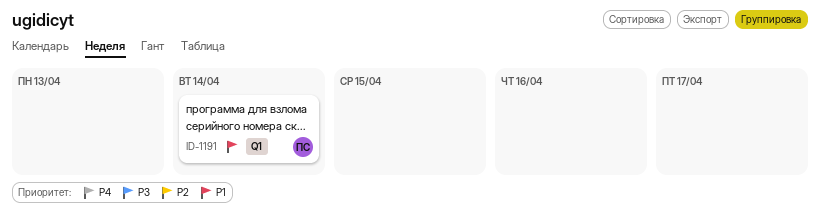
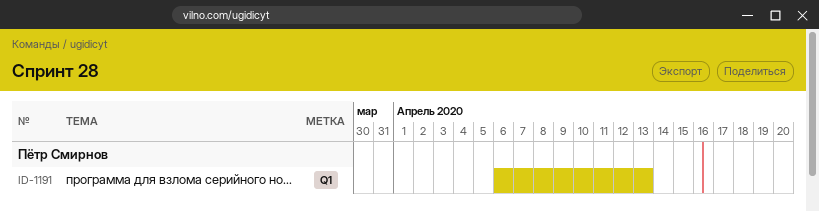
ID-1191, due: Apr 14 -> Apr 13

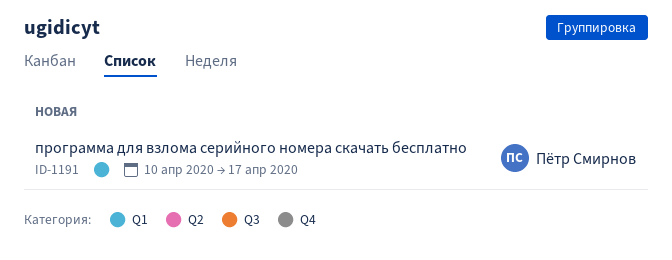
ID-1191, start: Apr 6 -> Apr 10
ID-1191, due: Apr 13 -> Apr 17

